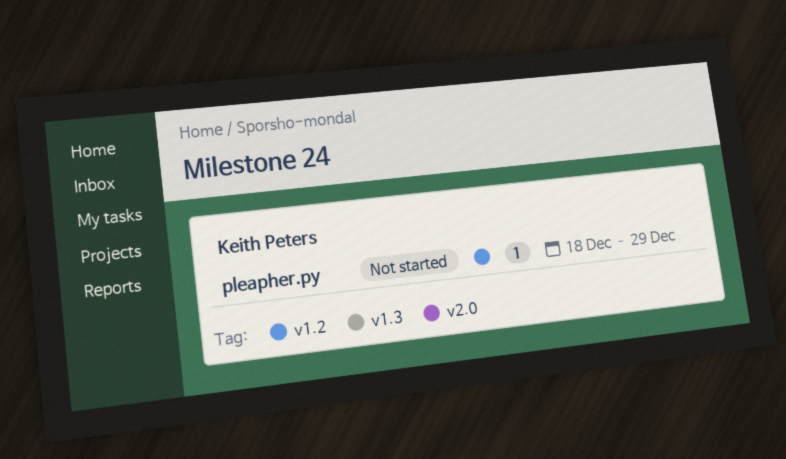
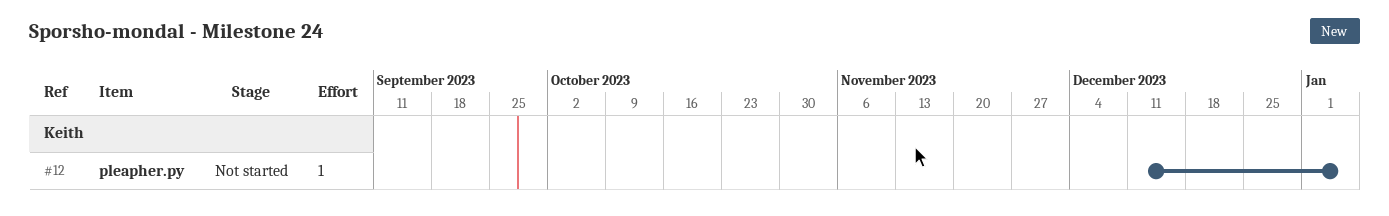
pleapher.py, start: Dec 18 -> Dec 11
pleapher.py, due: Dec 29 -> Jan 5

